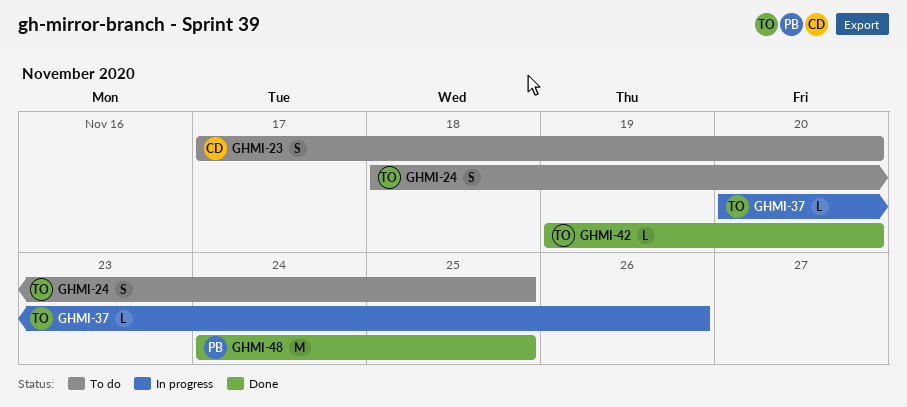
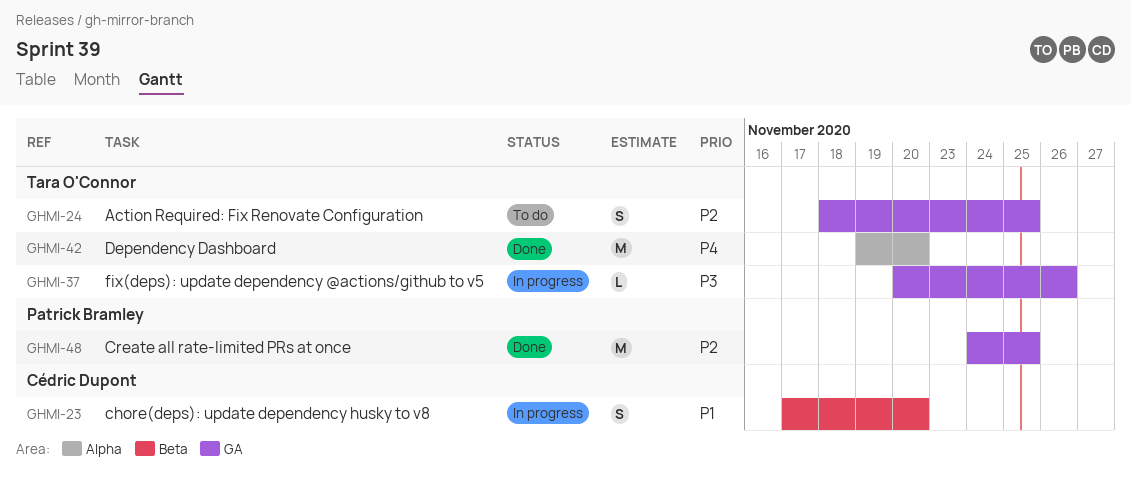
GHMI-23, status: To do -> In progress
GHMI-42, estimate: L -> M

